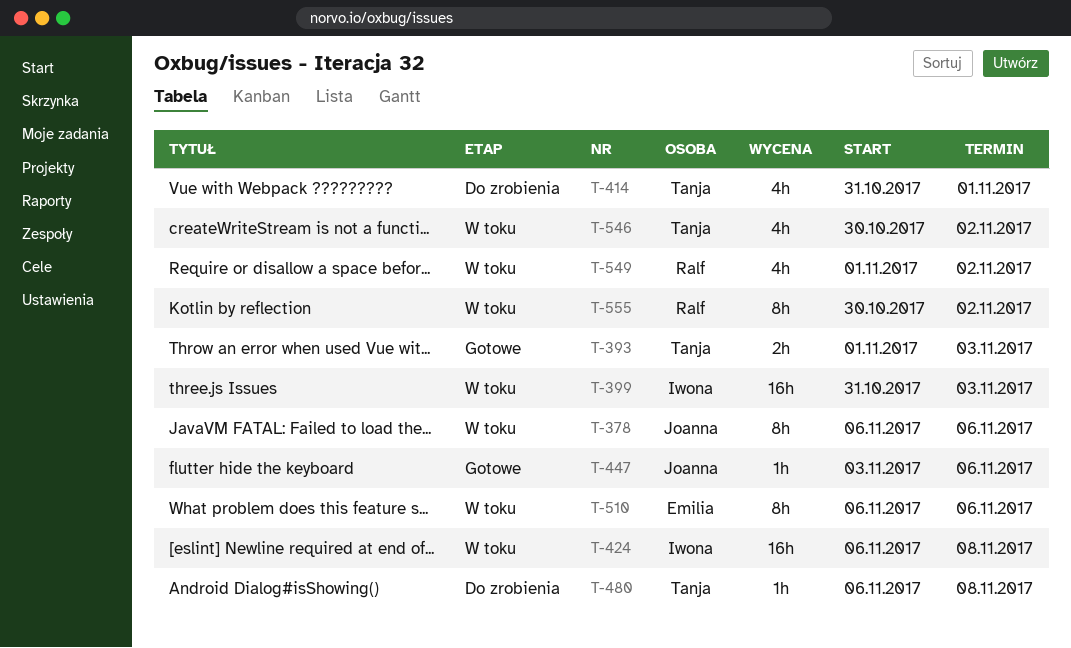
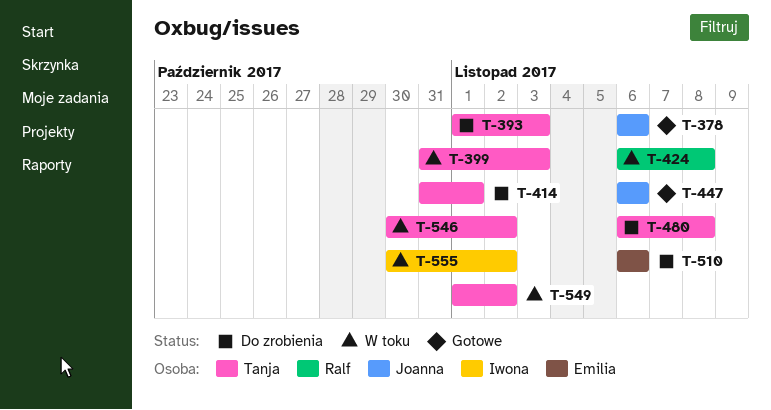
T-378, status: W toku -> Gotowe
T-393, status: Gotowe -> Do zrobienia
T-399, owner: Iwona -> Tanja
T-424, owner: Iwona -> Ralf
T-447, start: Nov 3 -> Nov 6
T-510, status: W toku -> Do zrobienia
T-549, owner: Ralf -> Tanja
T-555, owner: Ralf -> Iwona

